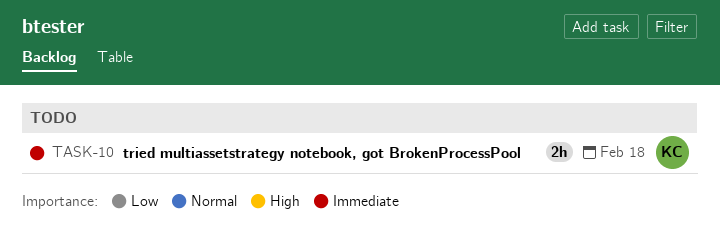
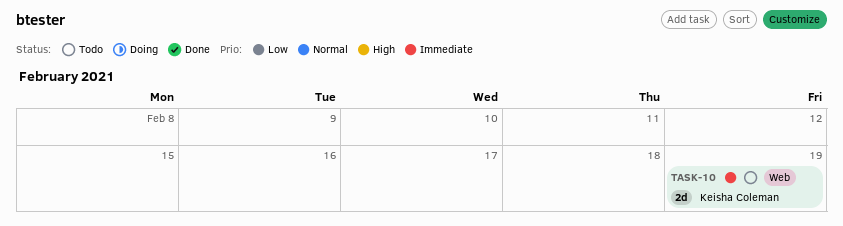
TASK-10, estimate: 2h -> 2d
TASK-10, due: Feb 18 -> Feb 19

